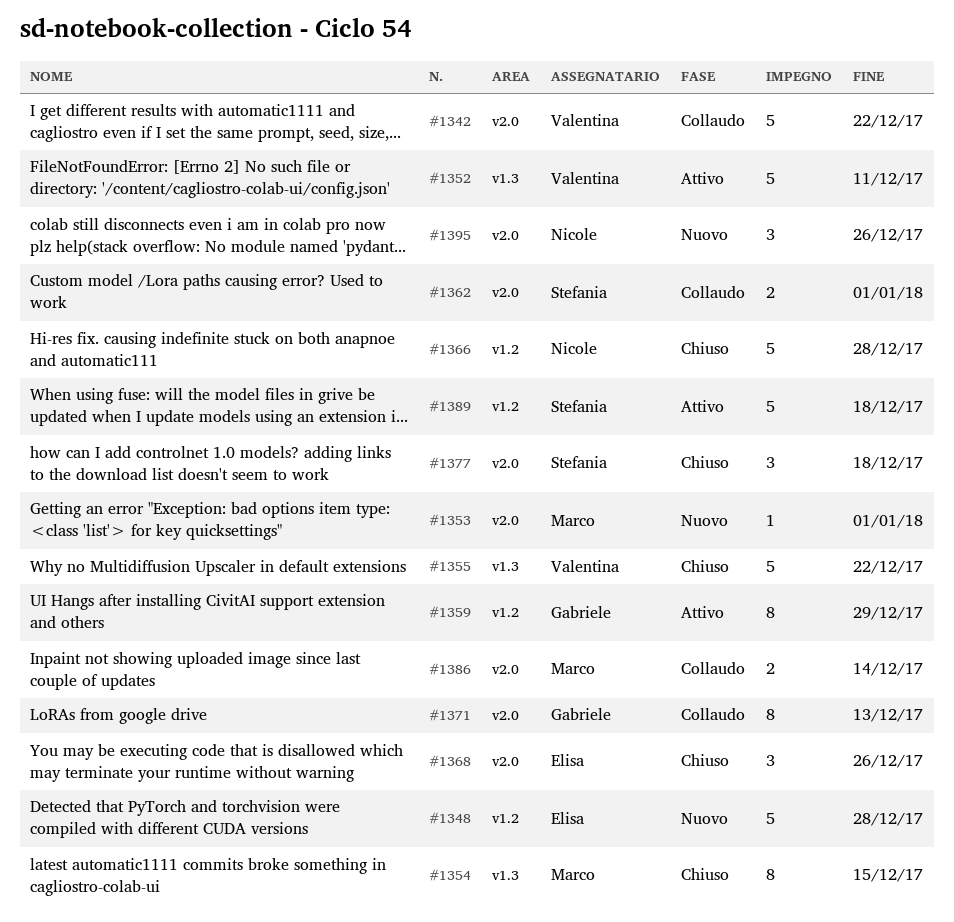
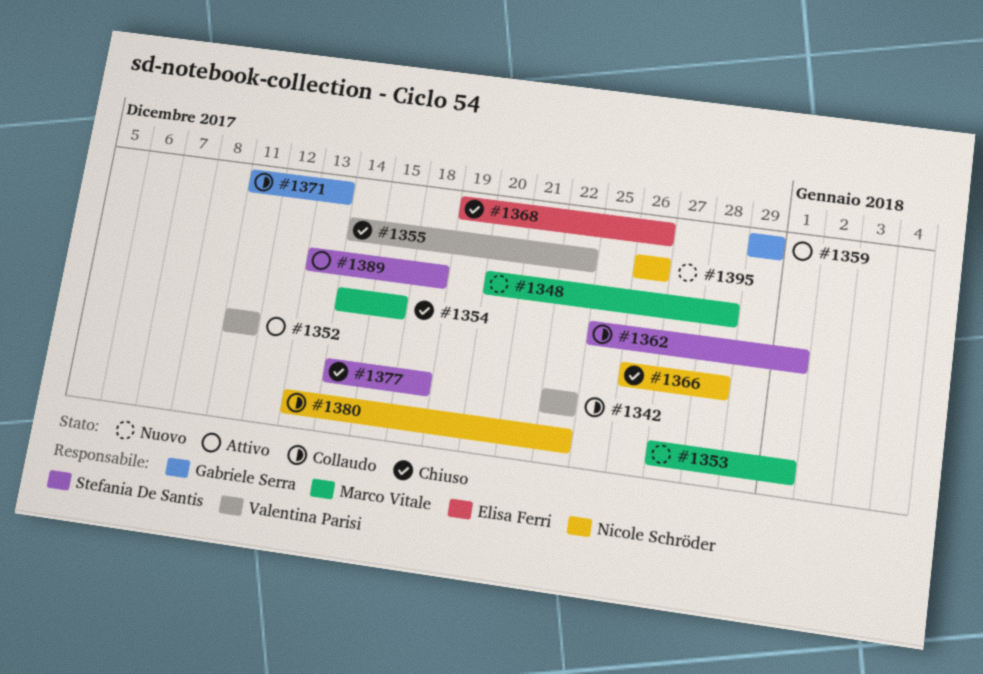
#1348, owner: Elisa Ferri -> Marco Vitale
#1380: none -> present
#1386: present -> none

